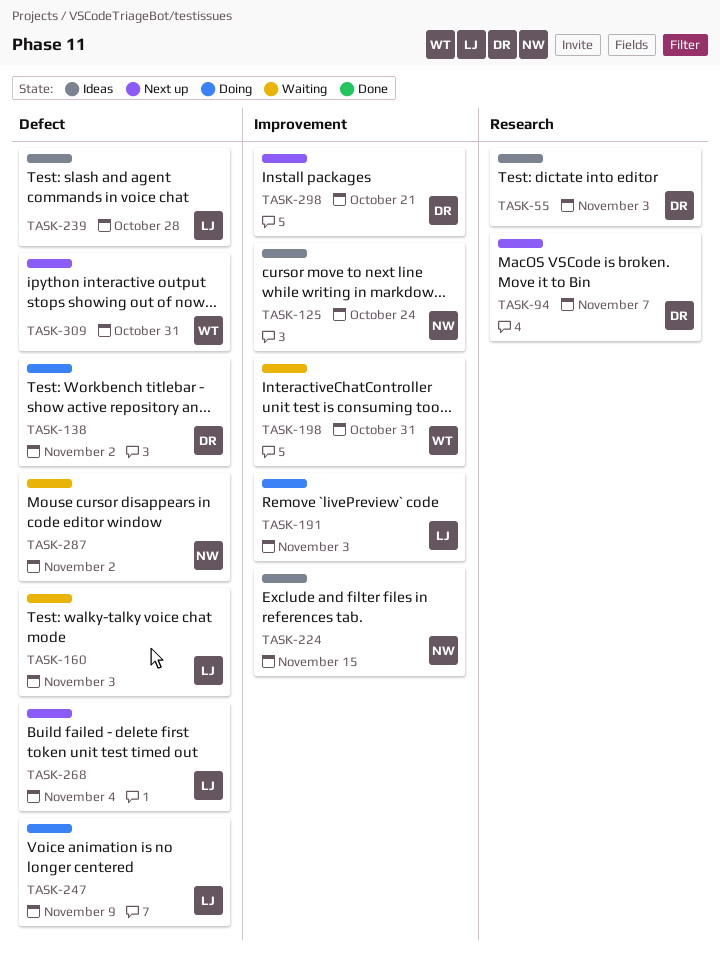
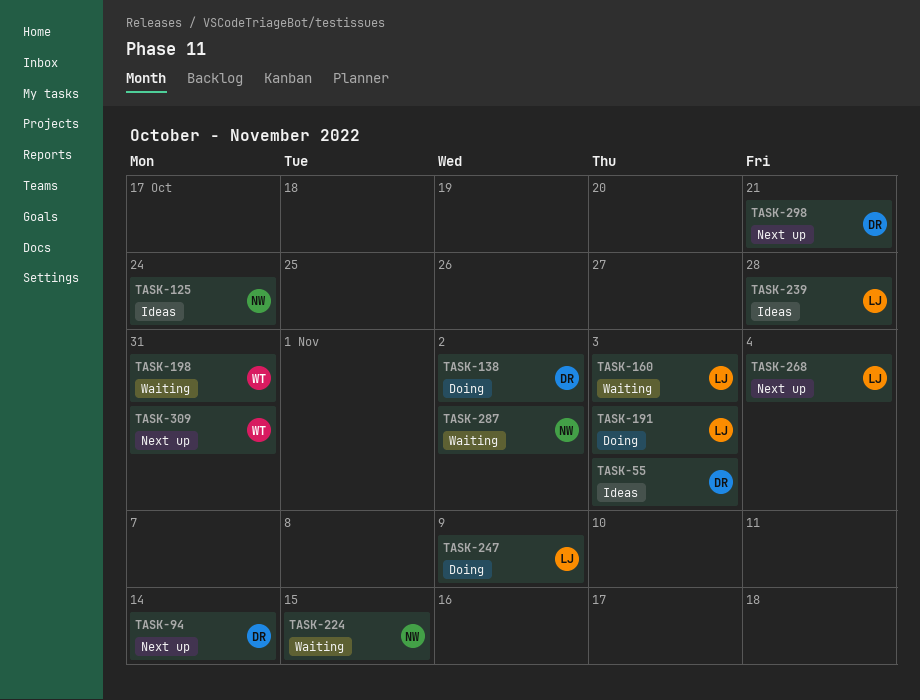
TASK-94, due: Nov 7 -> Nov 14
TASK-224, status: Ideas -> Waiting

